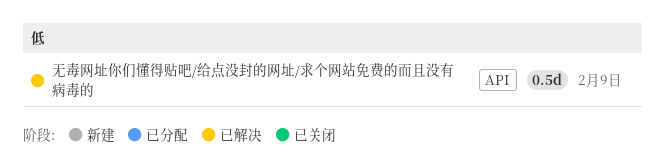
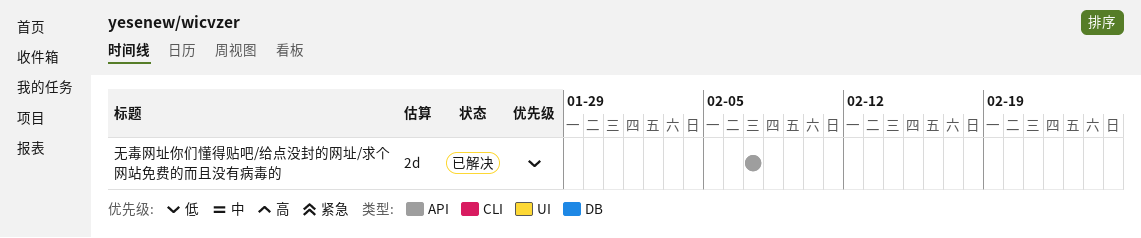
无毒网址你们懂得贴吧/给点没封的网址/求个网站免费的而且没有病毒的, estimate: 0.5d -> 2d
无毒网址你们懂得贴吧/给点没封的网址/求个网站免费的而且没有病毒的, due: Feb 9 -> Feb 7

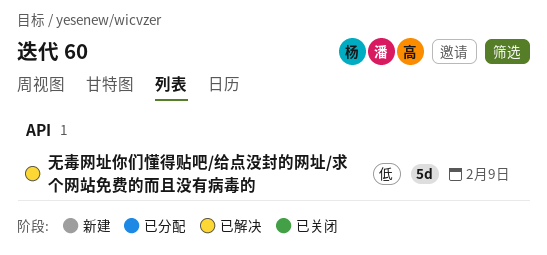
无毒网址你们懂得贴吧/给点没封的网址/求个网站免费的而且没有病毒的, estimate: 2d -> 5d
无毒网址你们懂得贴吧/给点没封的网址/求个网站免费的而且没有病毒的, due: Feb 7 -> Feb 9

